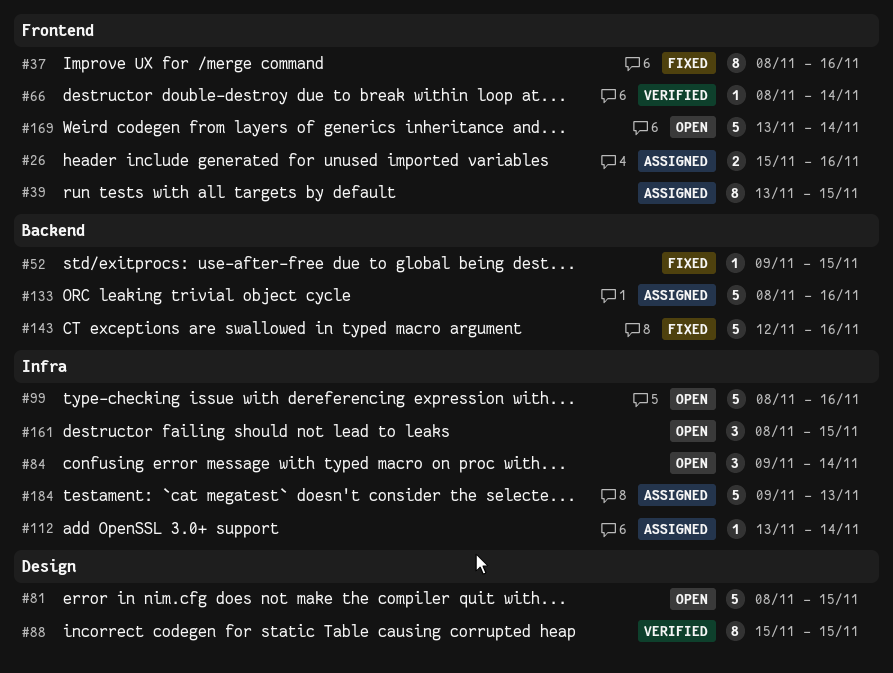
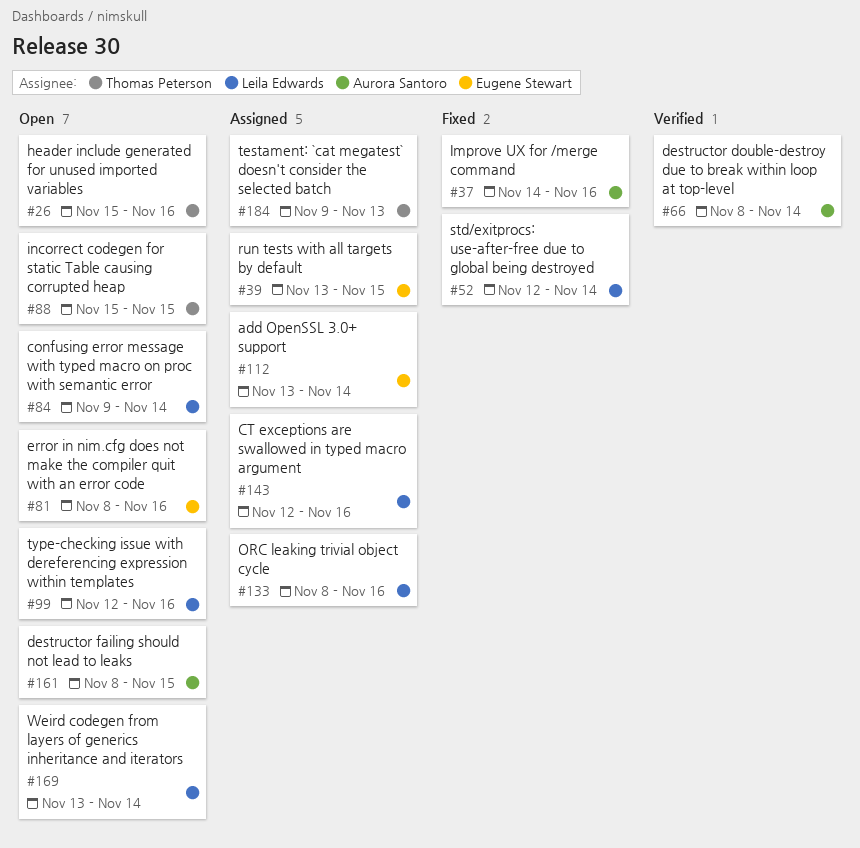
#26, status: Assigned -> Open
#37, start: Nov 8 -> Nov 14
#52, start: Nov 9 -> Nov 12
#52, due: Nov 15 -> Nov 14
#81, due: Nov 15 -> Nov 16
#88, status: Verified -> Open
#99, start: Nov 8 -> Nov 12
#143, status: Fixed -> Assigned

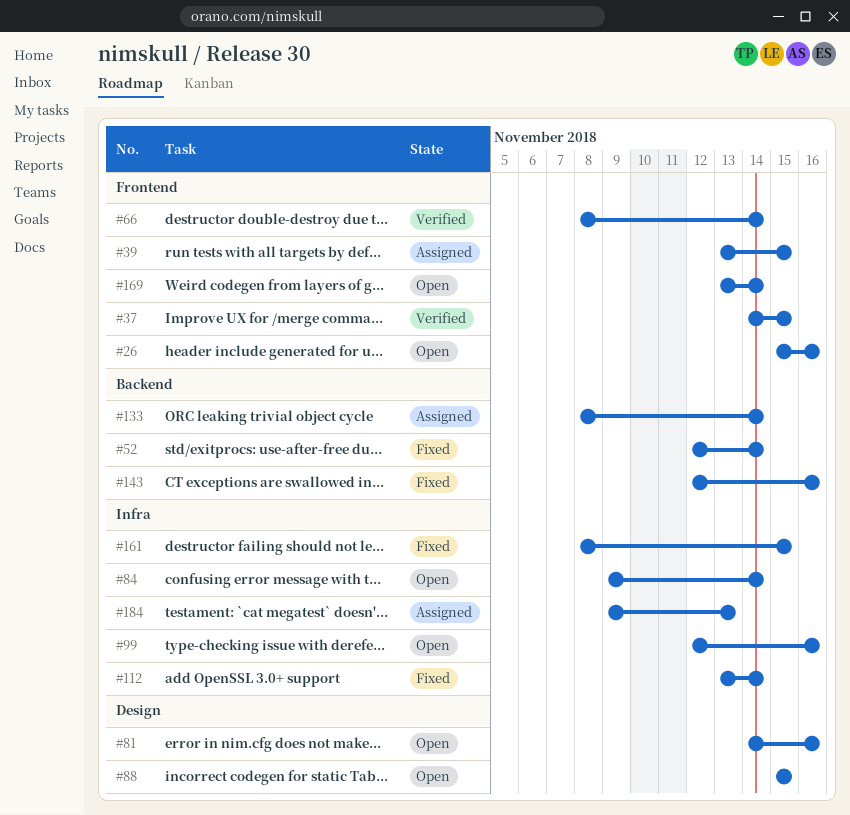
#37, status: Fixed -> Verified
#37, due: Nov 16 -> Nov 15
#81, start: Nov 8 -> Nov 14
#112, status: Assigned -> Fixed
#133, due: Nov 16 -> Nov 14
#143, status: Assigned -> Fixed
#161, status: Open -> Fixed

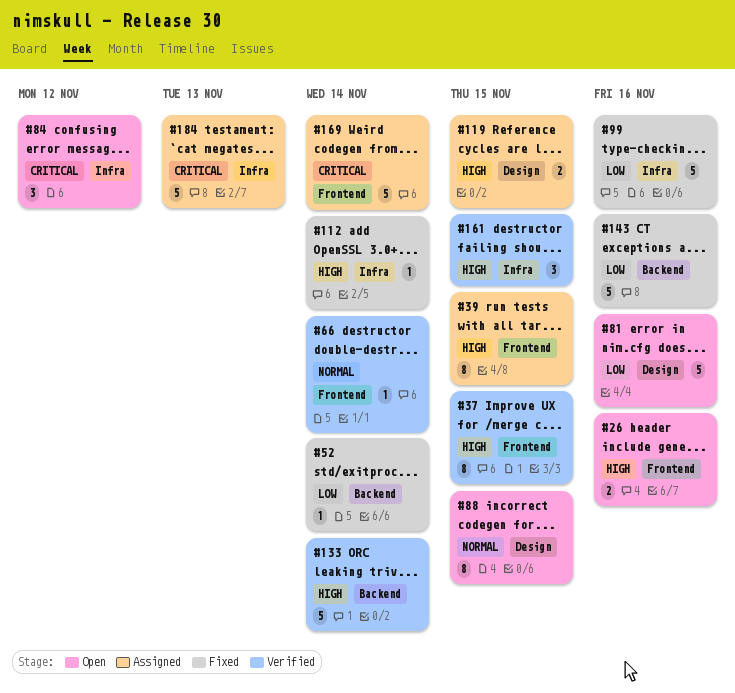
#84, due: Nov 14 -> Nov 12
#99, status: Open -> Fixed
#119: none -> present
#133, status: Assigned -> Verified
#161, status: Fixed -> Verified
#169, status: Open -> Assigned

